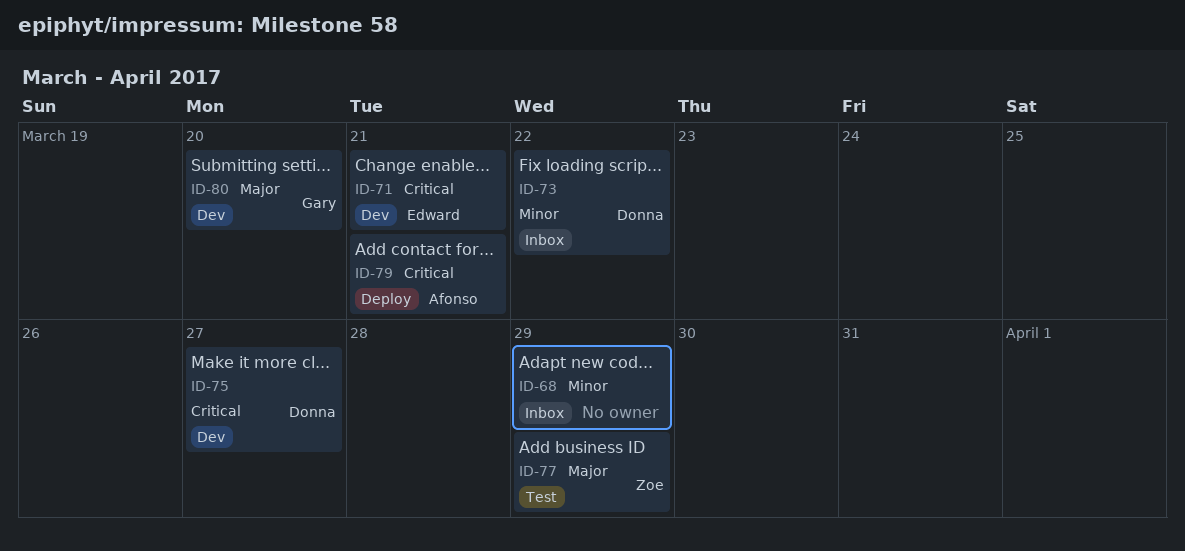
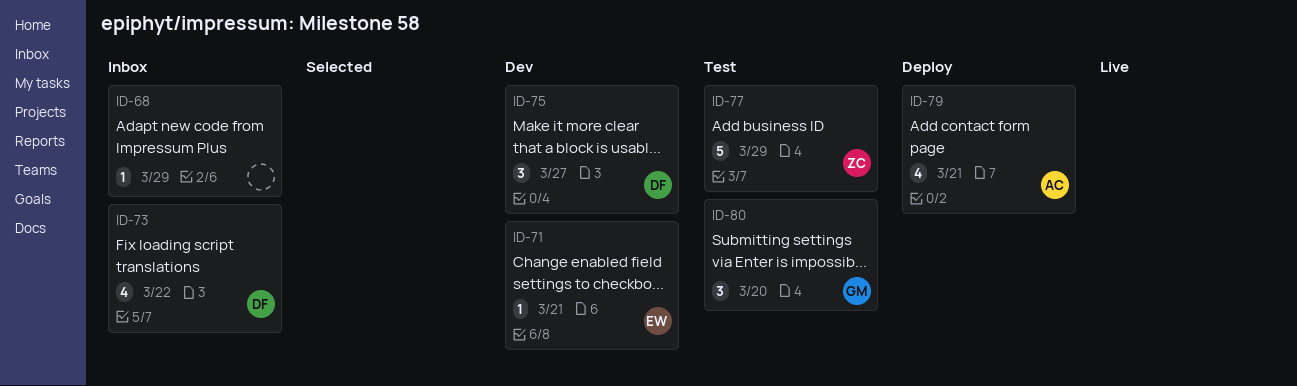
ID-80, status: Dev -> Test

